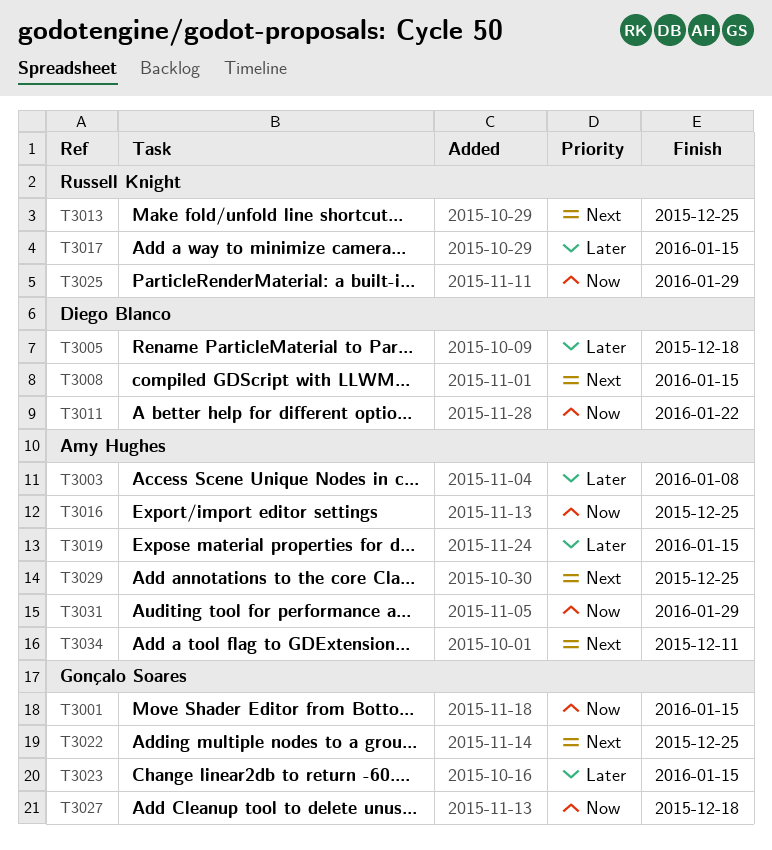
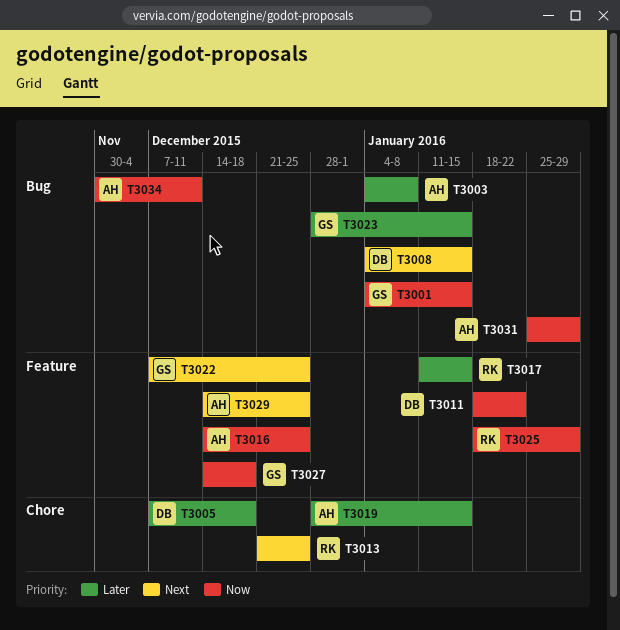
T3034, priority: Next -> Now

